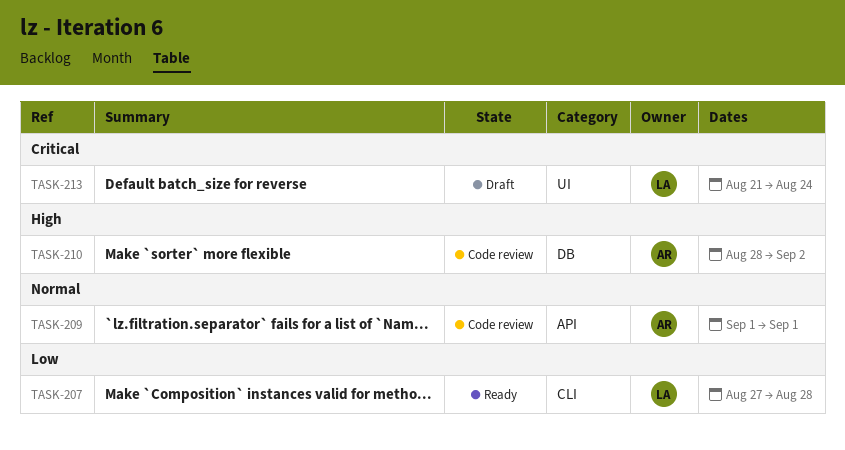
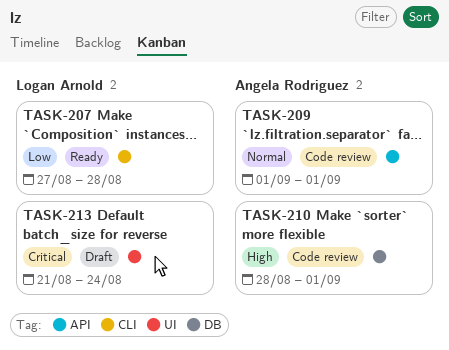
TASK-210, due: Sep 2 -> Sep 1

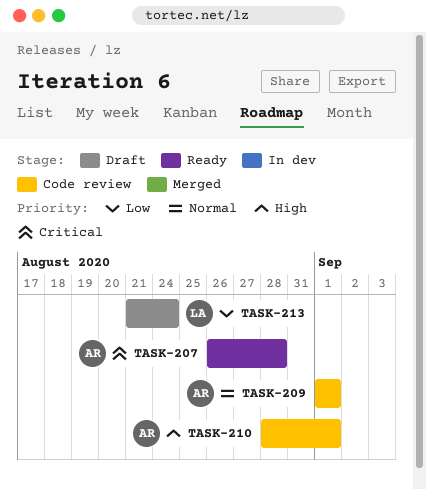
TASK-207, owner: Logan Arnold -> Angela Rodriguez
TASK-207, priority: Low -> Critical
TASK-207, start: Aug 27 -> Aug 26
TASK-213, priority: Critical -> Low

